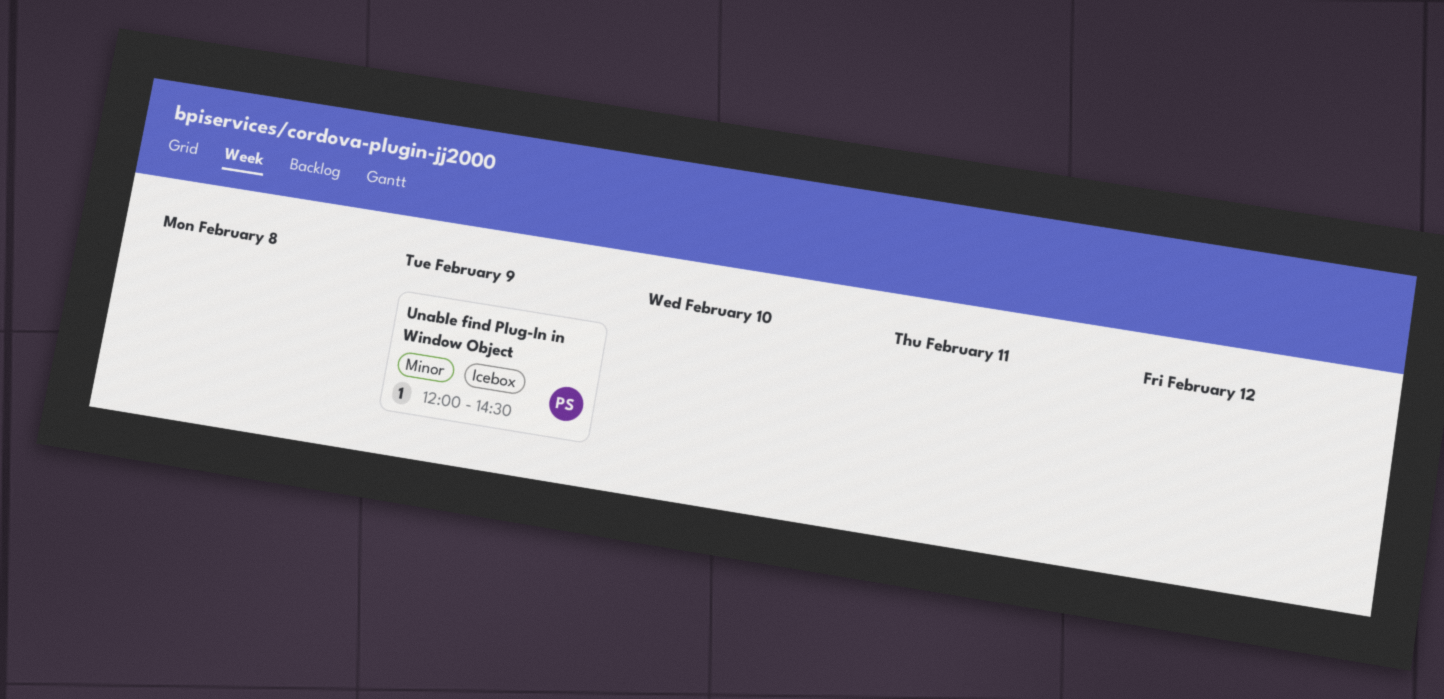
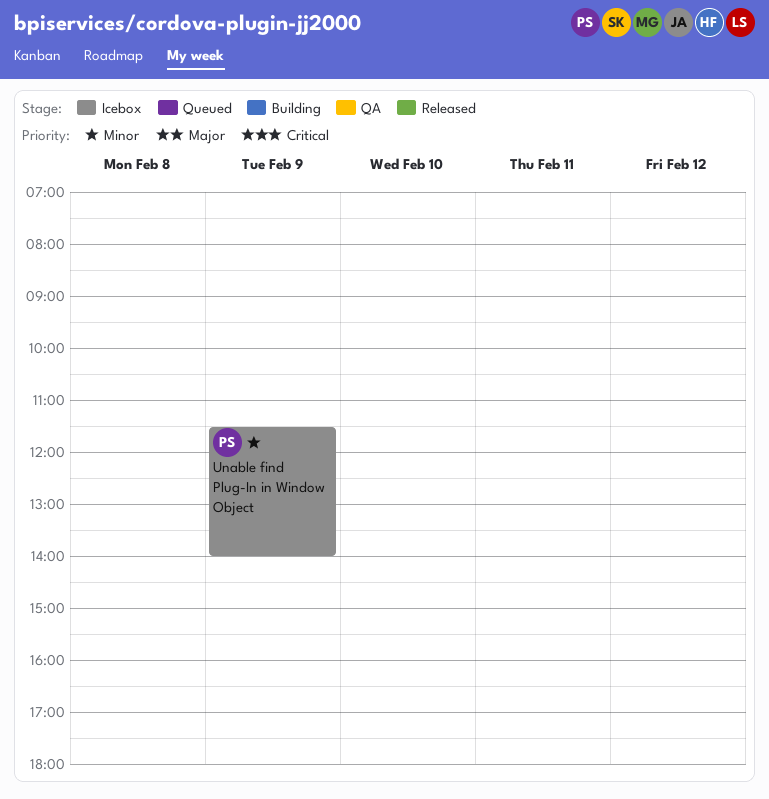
Unable find Plug-In in Window Object, begins: 12:00 -> 11:30
Unable find Plug-In in Window Object, ends: 14:30 -> 14:00

